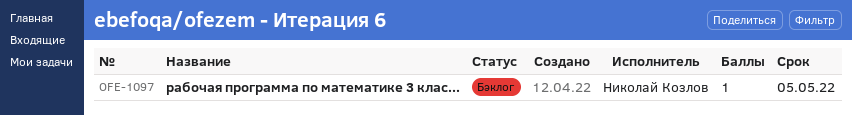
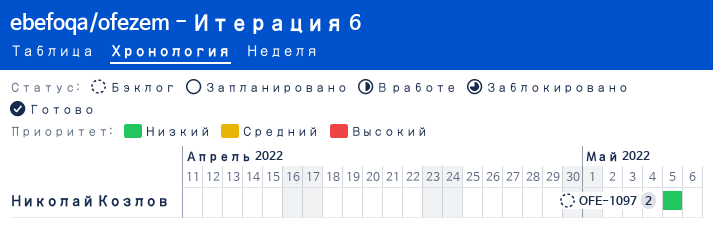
OFE-1097, estimate: 1 -> 2

